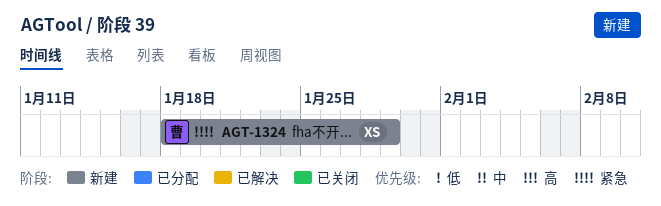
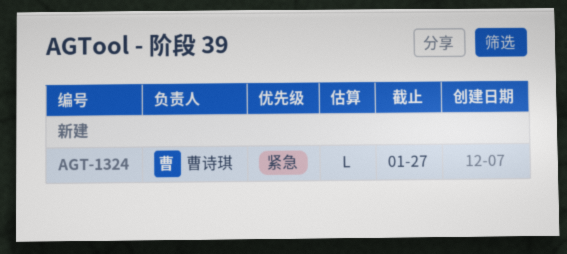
AGT-1324, estimate: XS -> L
AGT-1324, due: Jan 29 -> Jan 27

